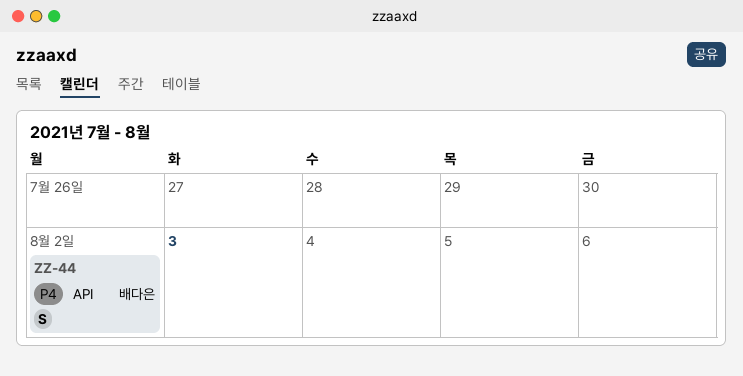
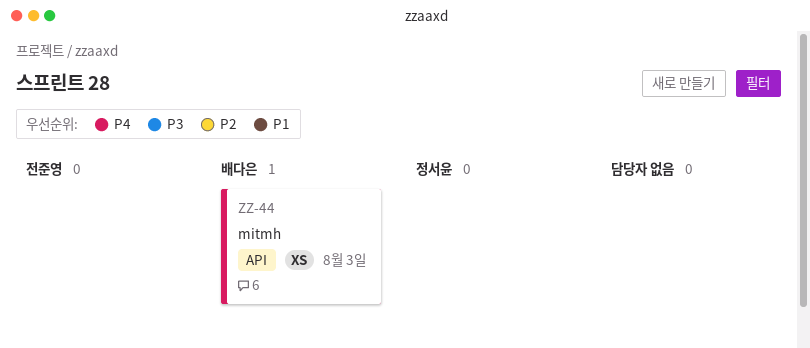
ZZ-44, estimate: S -> XS
ZZ-44, due: Aug 2 -> Aug 3

